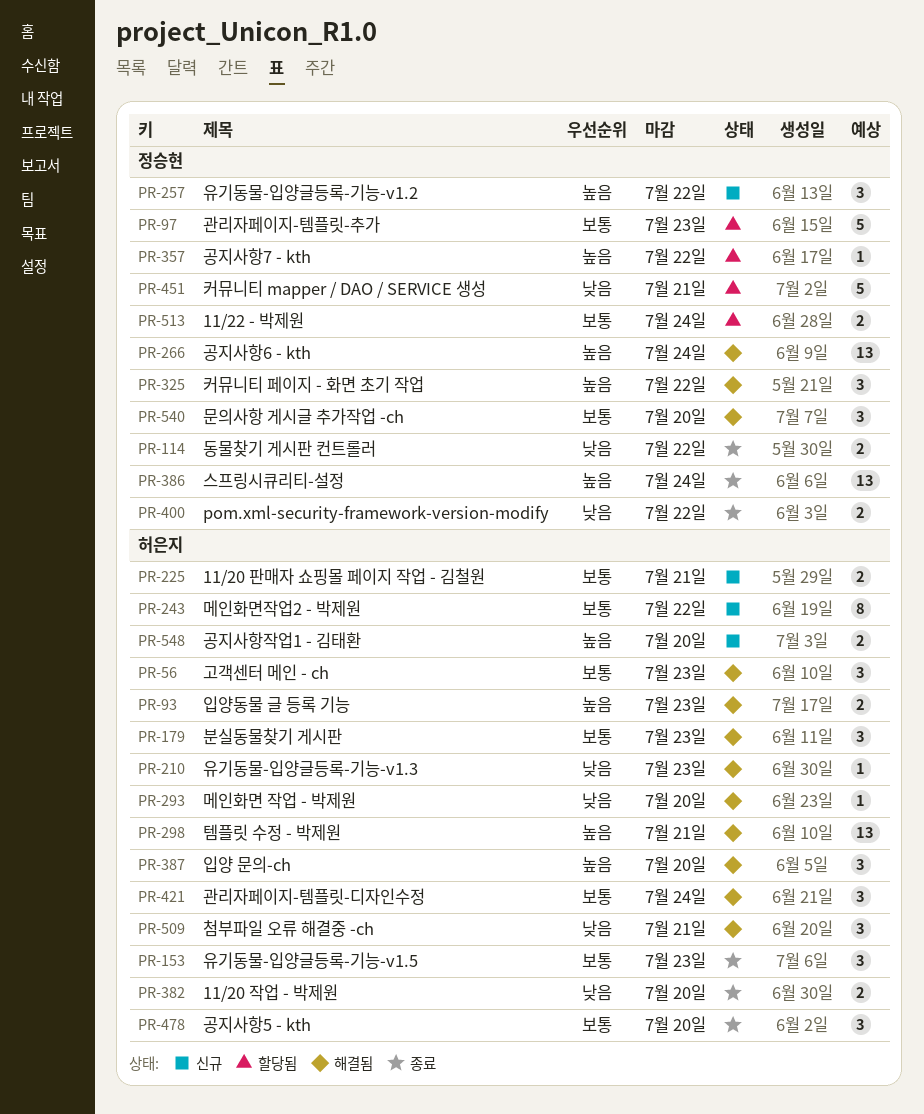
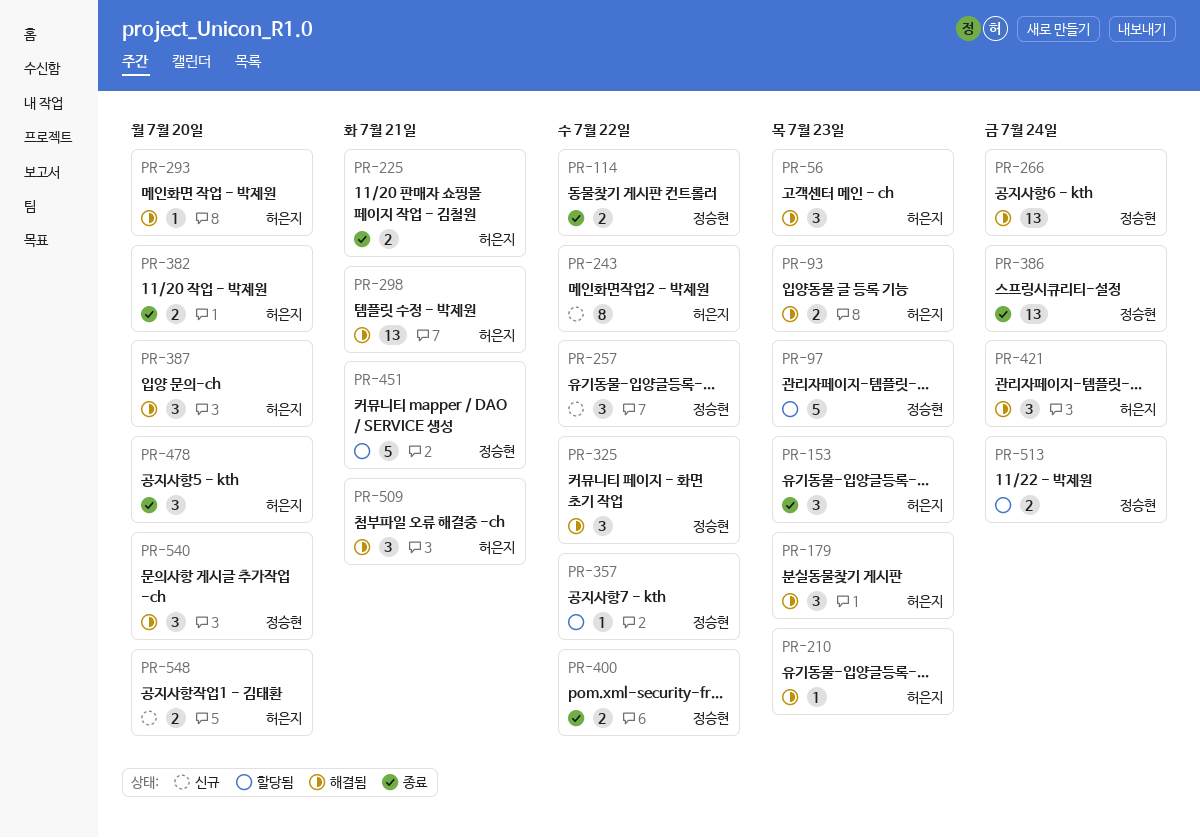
PR-225, status: 신규 -> 종료

